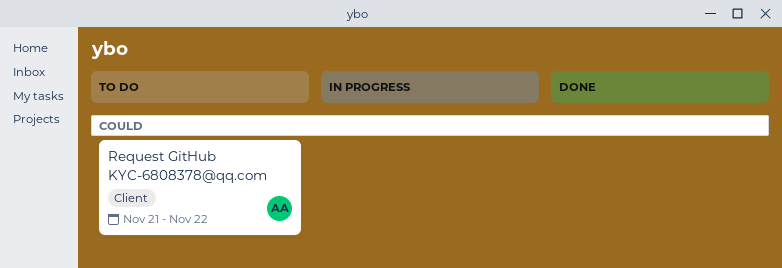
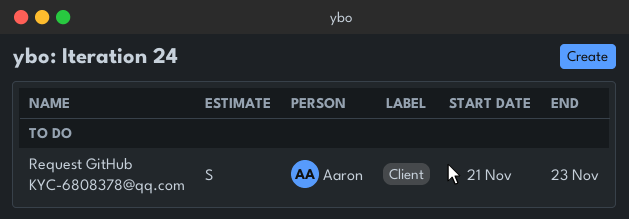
Request GitHub KYC-6808378@qq.com, due: Nov 22 -> Nov 23

